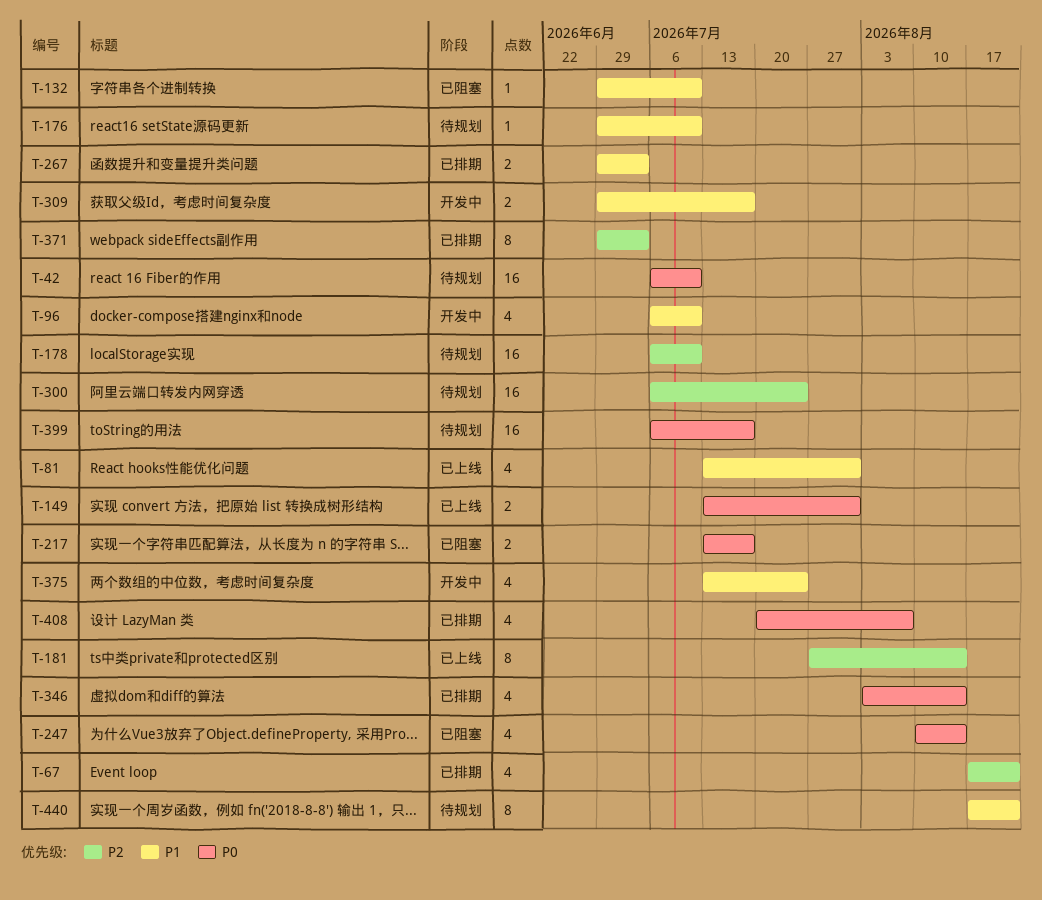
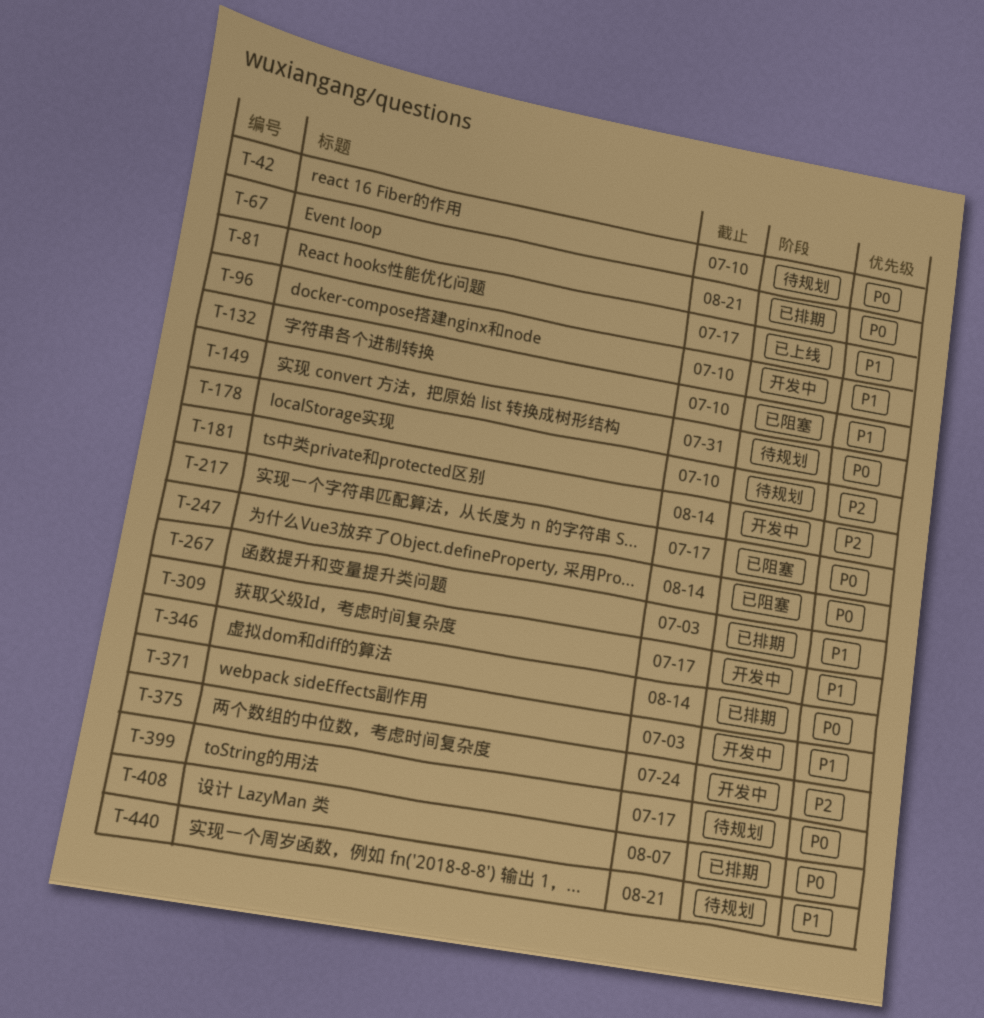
T-67, priority: P2 -> P0
T-81, due: Jul 31 -> Jul 17
T-149, status: 已上线 -> 待规划
T-176: present -> none
T-181, status: 已上线 -> 开发中
T-300: present -> none
T-371, status: 已排期 -> 开发中
T-371, priority: P2 -> P1
T-375, priority: P1 -> P2

